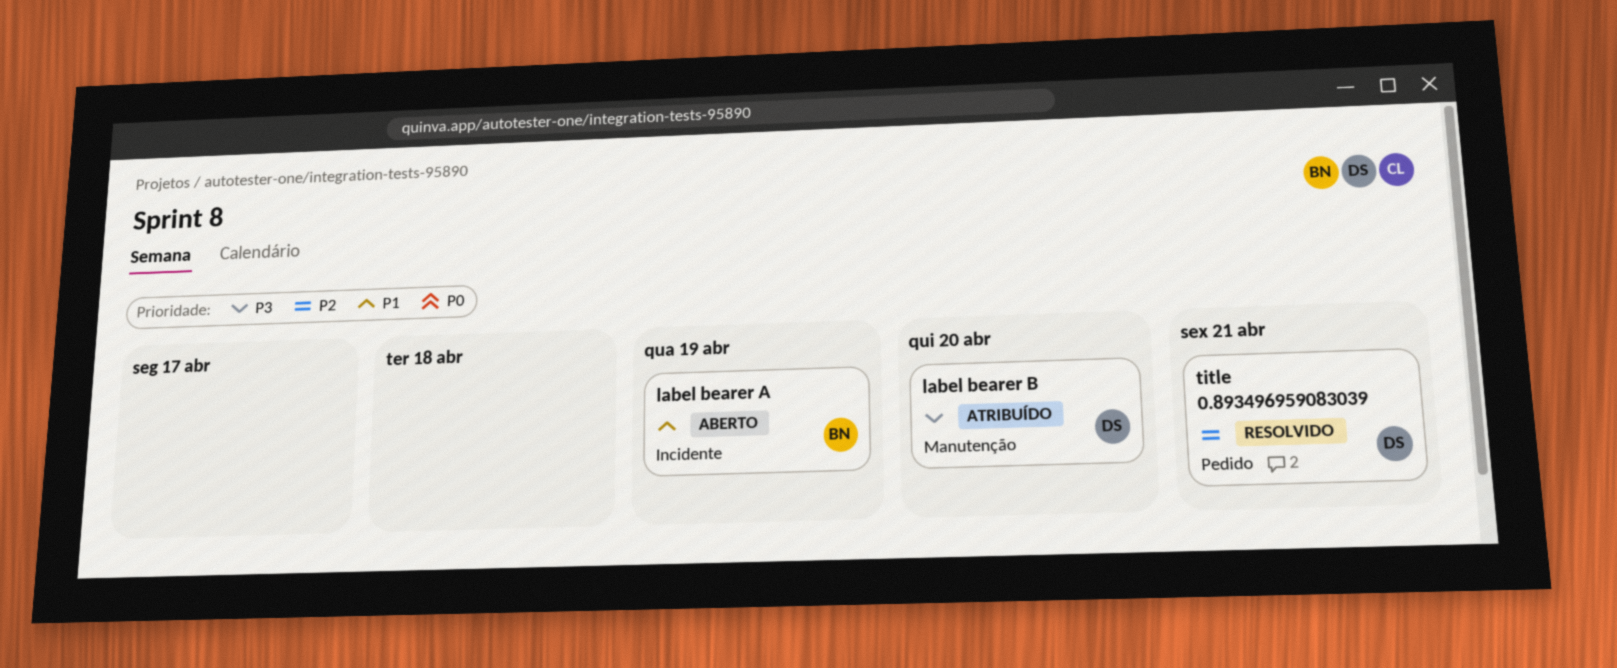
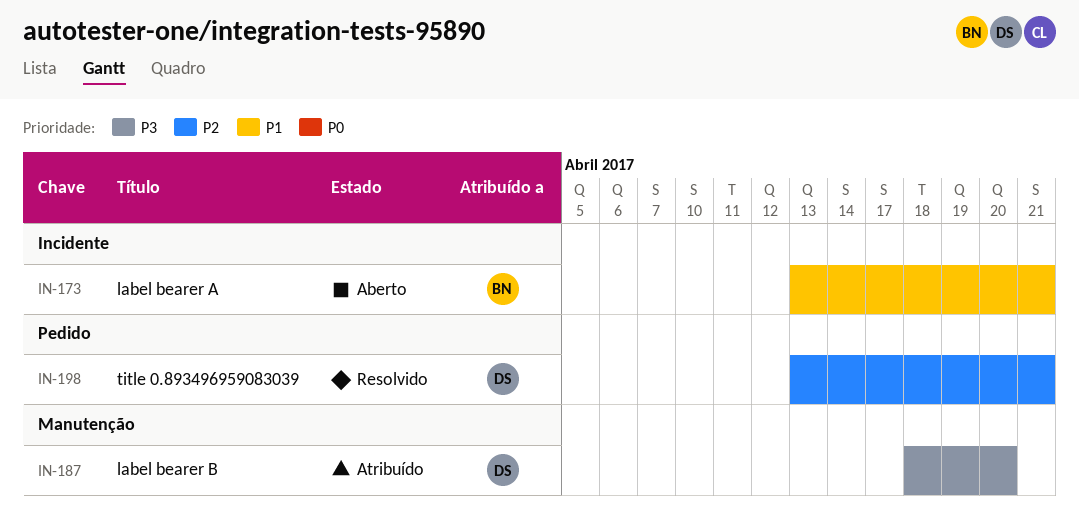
label bearer A, due: Apr 19 -> Apr 21

